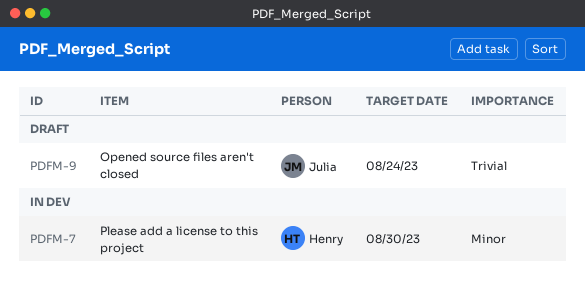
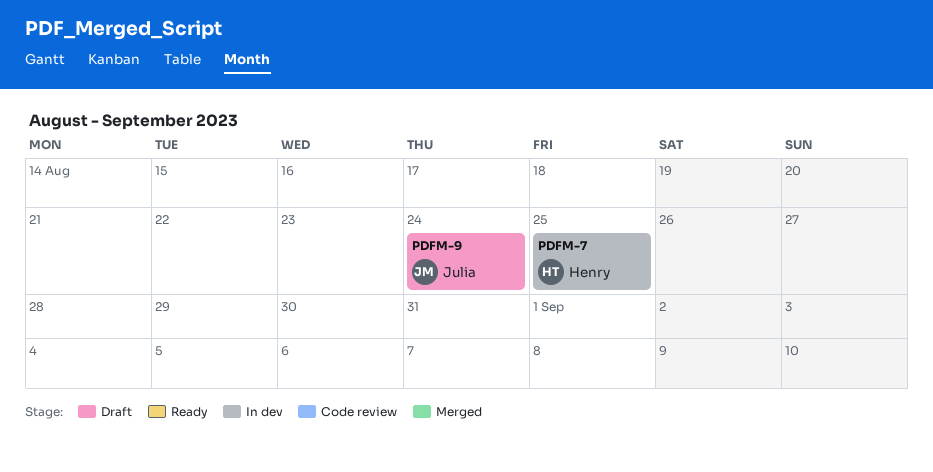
PDFM-7, due: Aug 30 -> Aug 25

